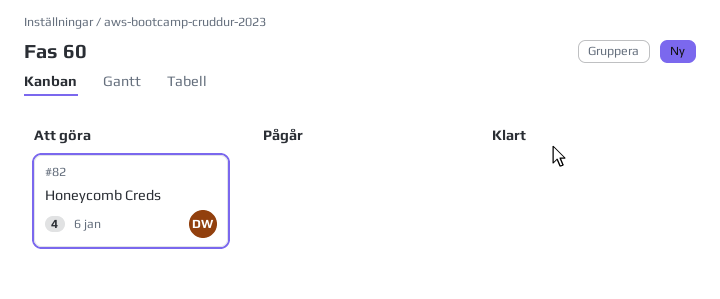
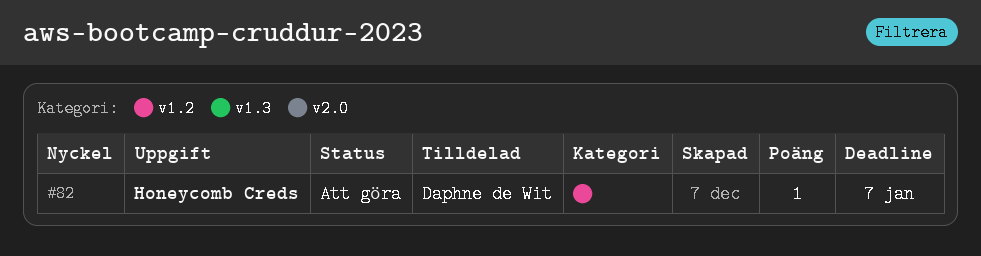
#82, estimate: 4 -> 1
#82, due: Jan 6 -> Jan 7

